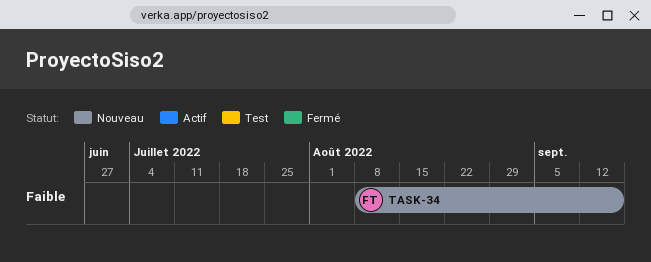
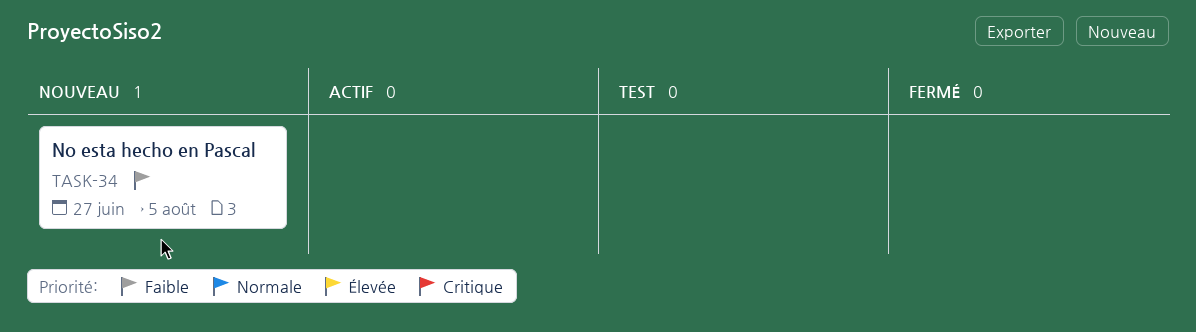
TASK-34, start: Aug 8 -> Jun 27
TASK-34, due: Sep 16 -> Aug 5

